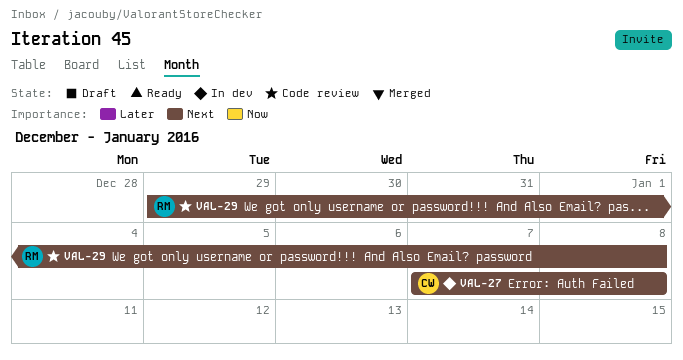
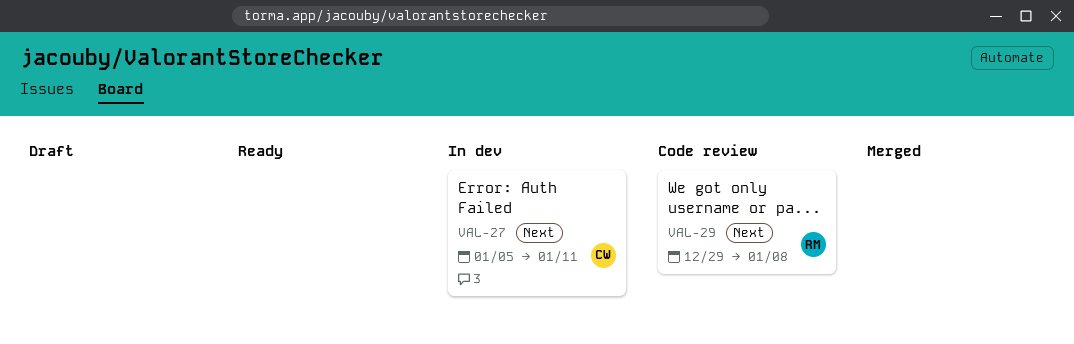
VAL-27, start: Jan 7 -> Jan 5
VAL-27, due: Jan 8 -> Jan 11

